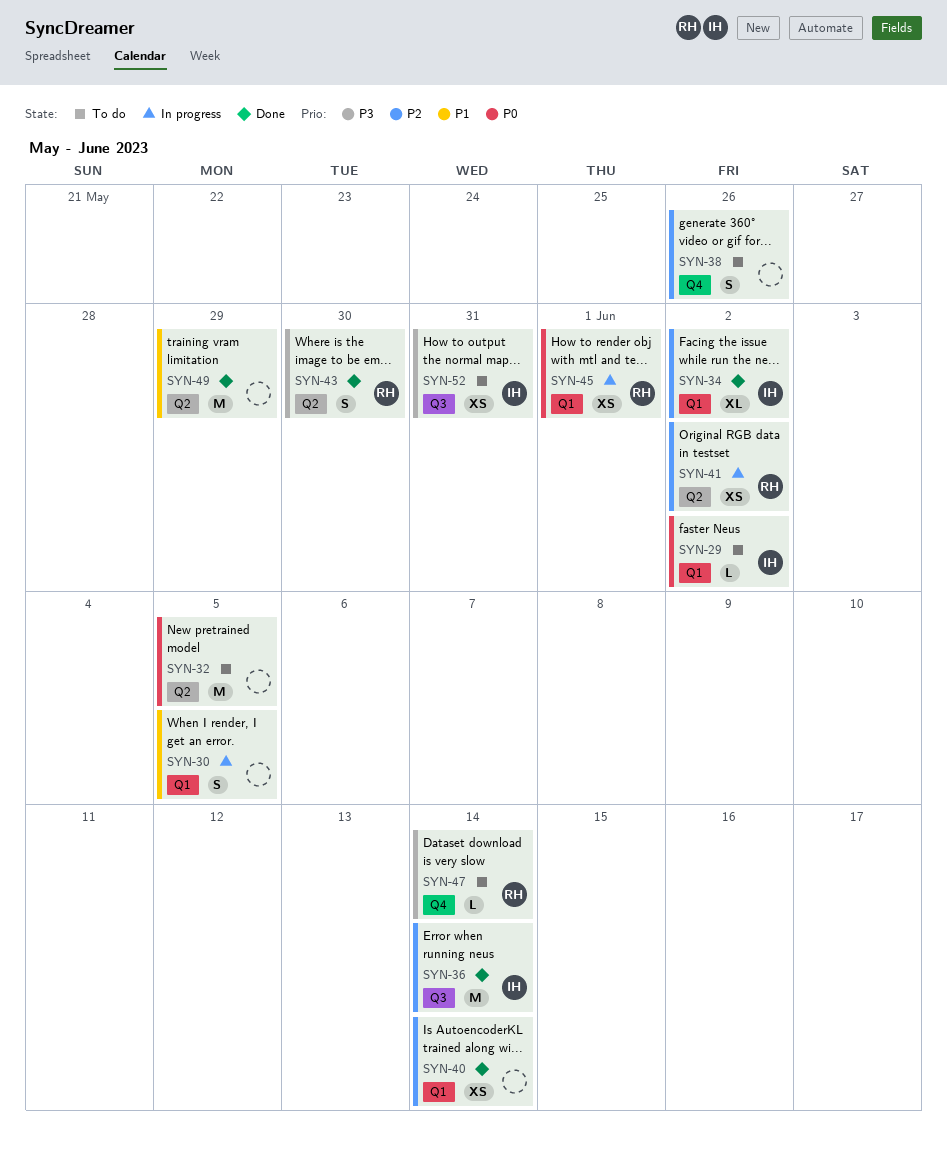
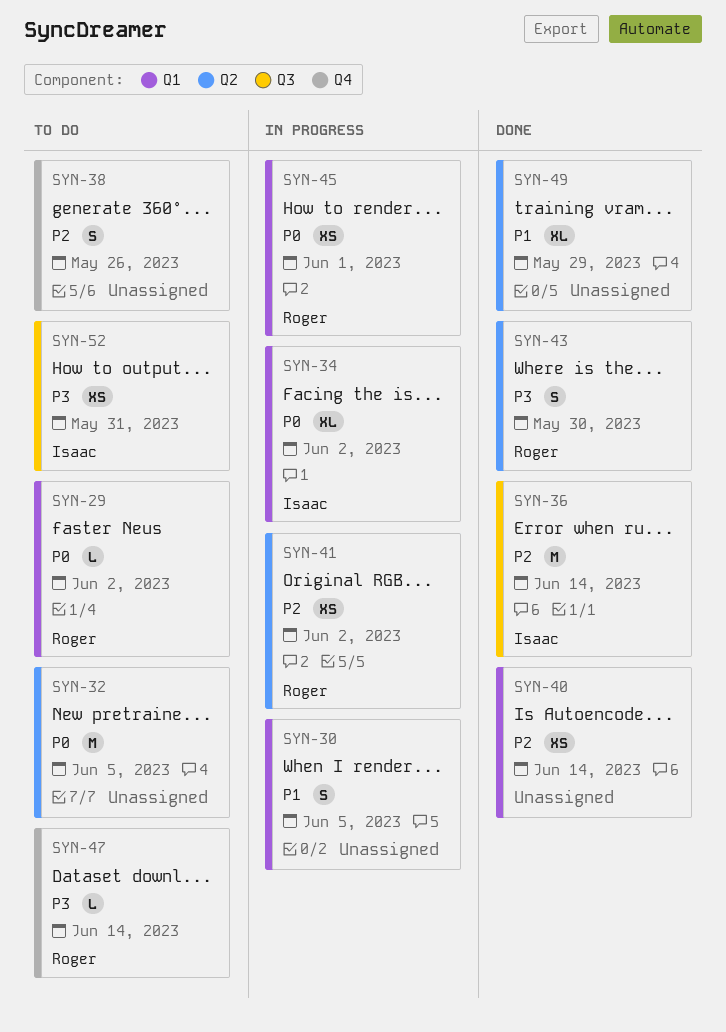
SYN-29, owner: Isaac -> Roger
SYN-34, status: Done -> In progress
SYN-34, priority: P2 -> P0
SYN-49, estimate: M -> XL

